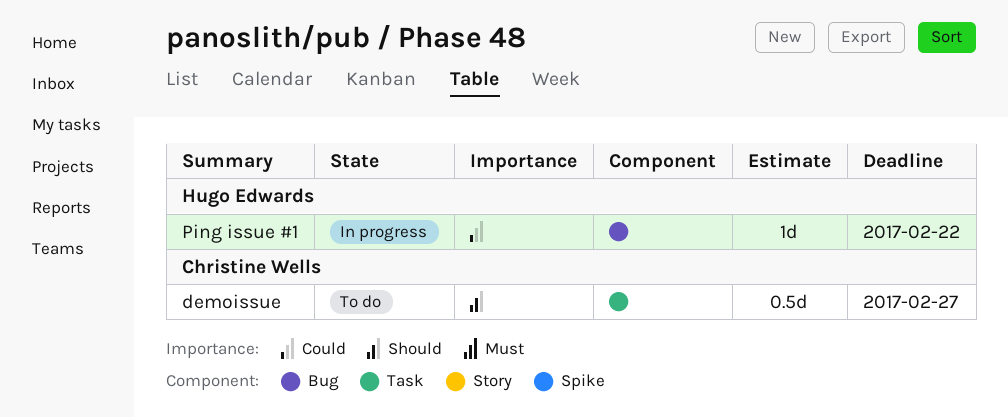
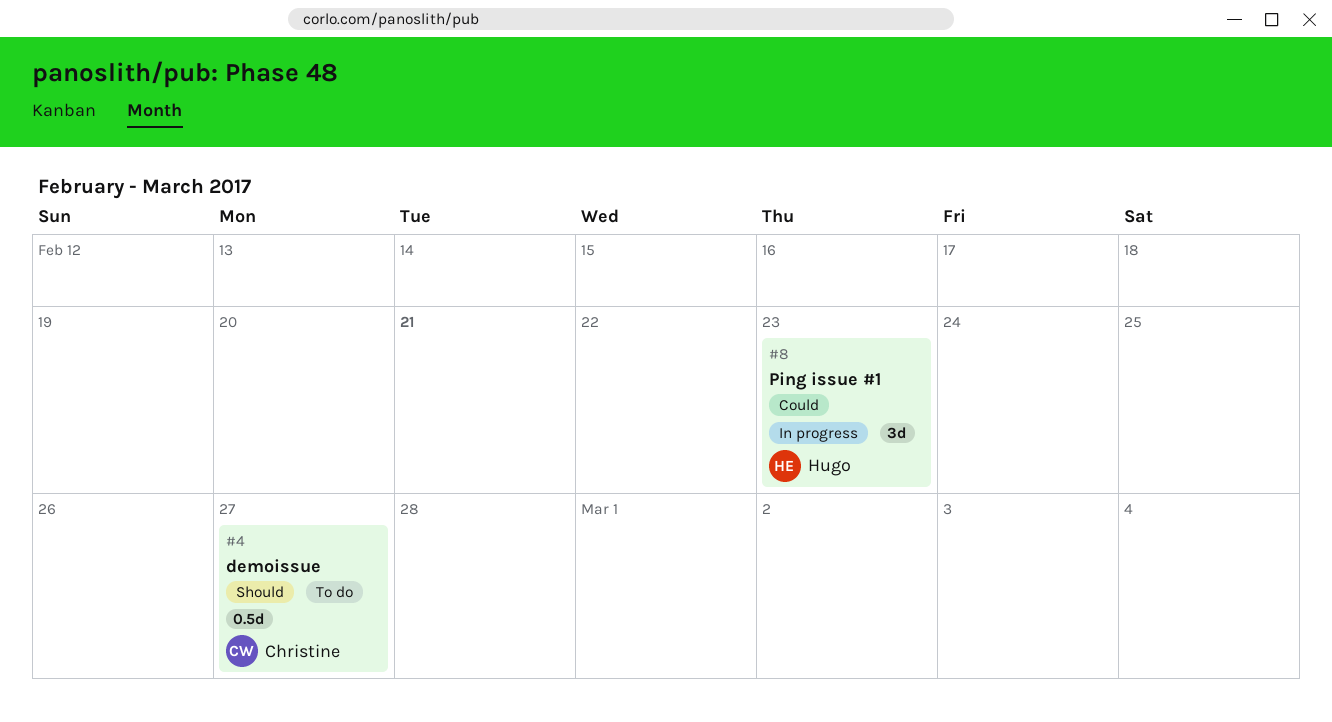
Ping issue #1, estimate: 1d -> 3d
Ping issue #1, due: Feb 22 -> Feb 23

